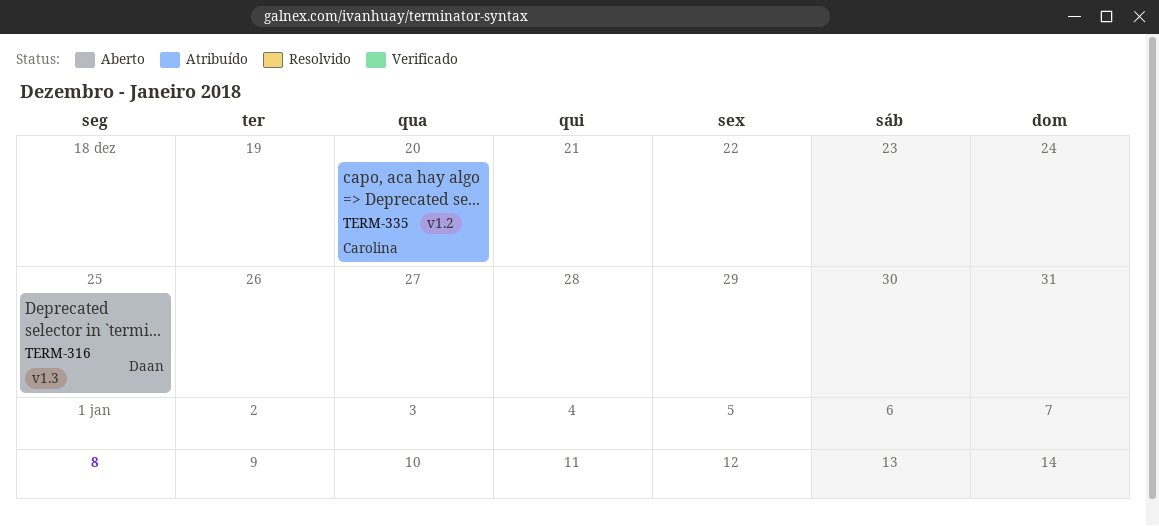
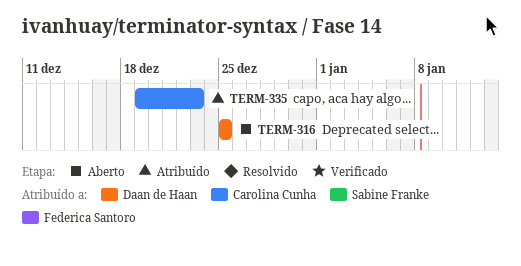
TERM-335, due: Dec 20 -> Dec 23

